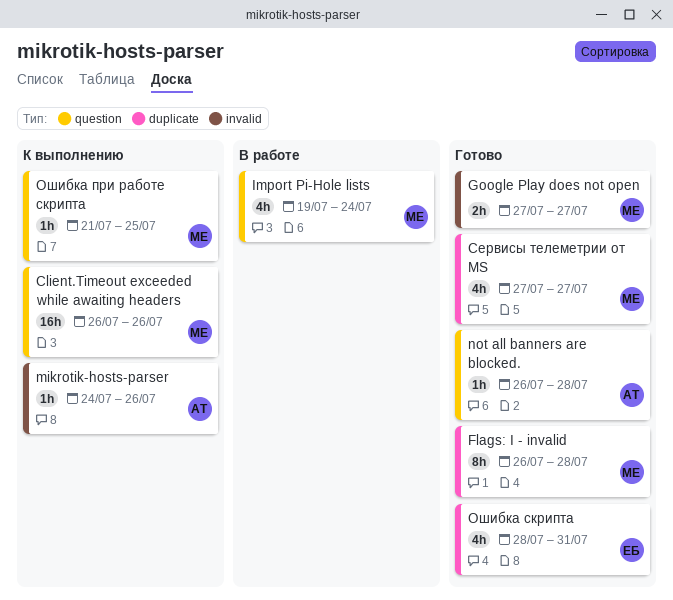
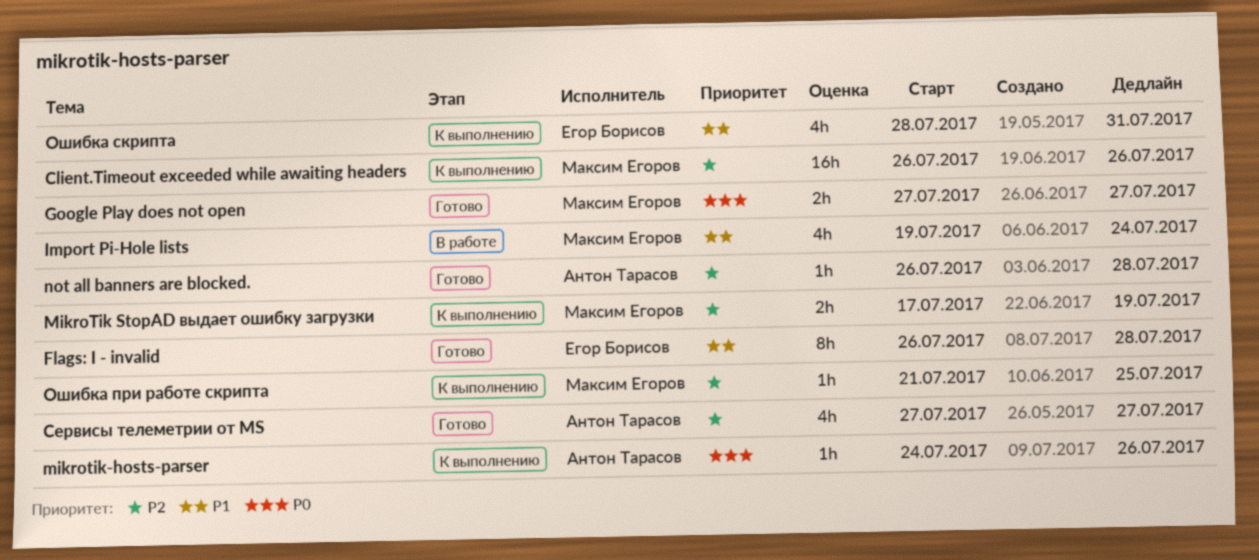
Cервисы телеметрии от MS, owner: Максим Егоров -> Антон Тарасов
Flags: I - invalid, owner: Максим Егоров -> Егор Борисов
MikroTik StopAD выдает ошибку загрузки: none -> present
Ошибка скрипта, status: Готово -> К выполнению

